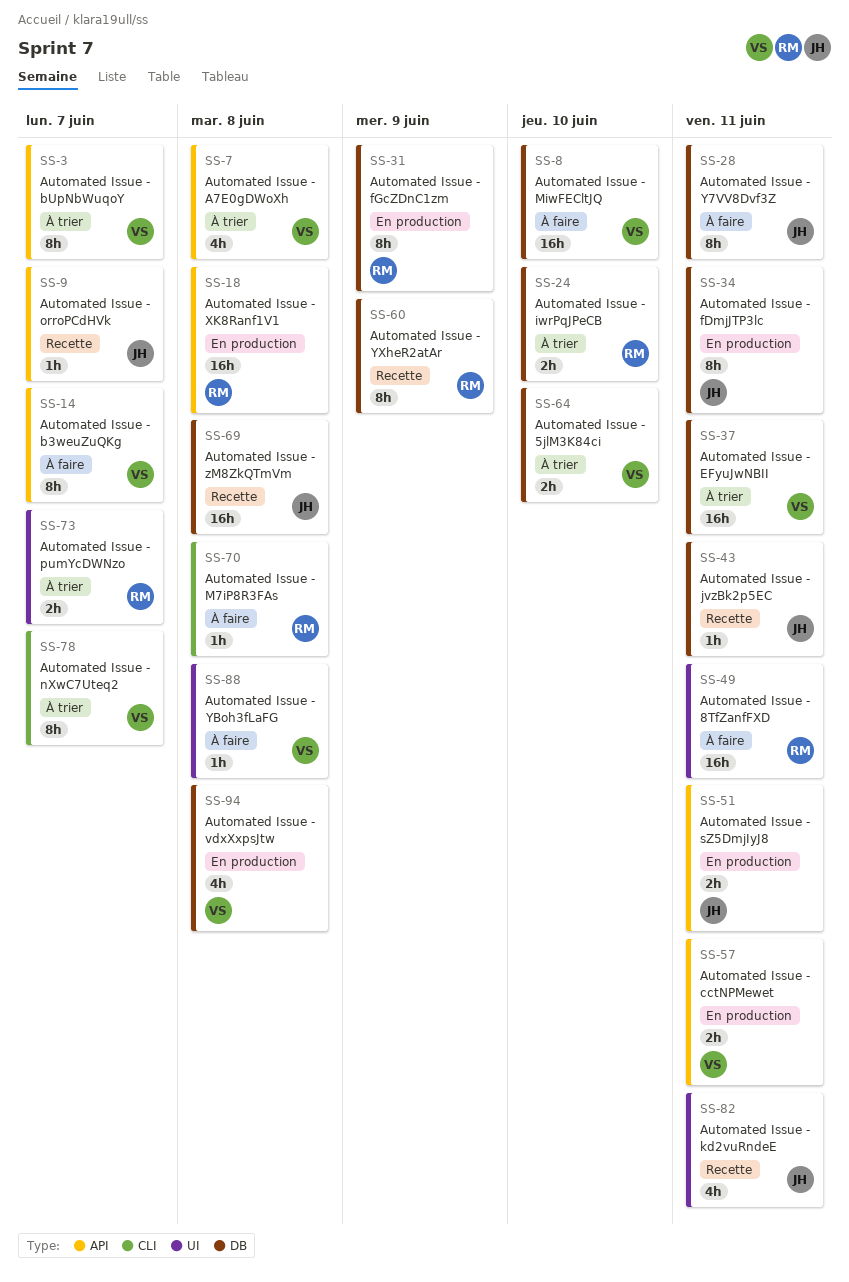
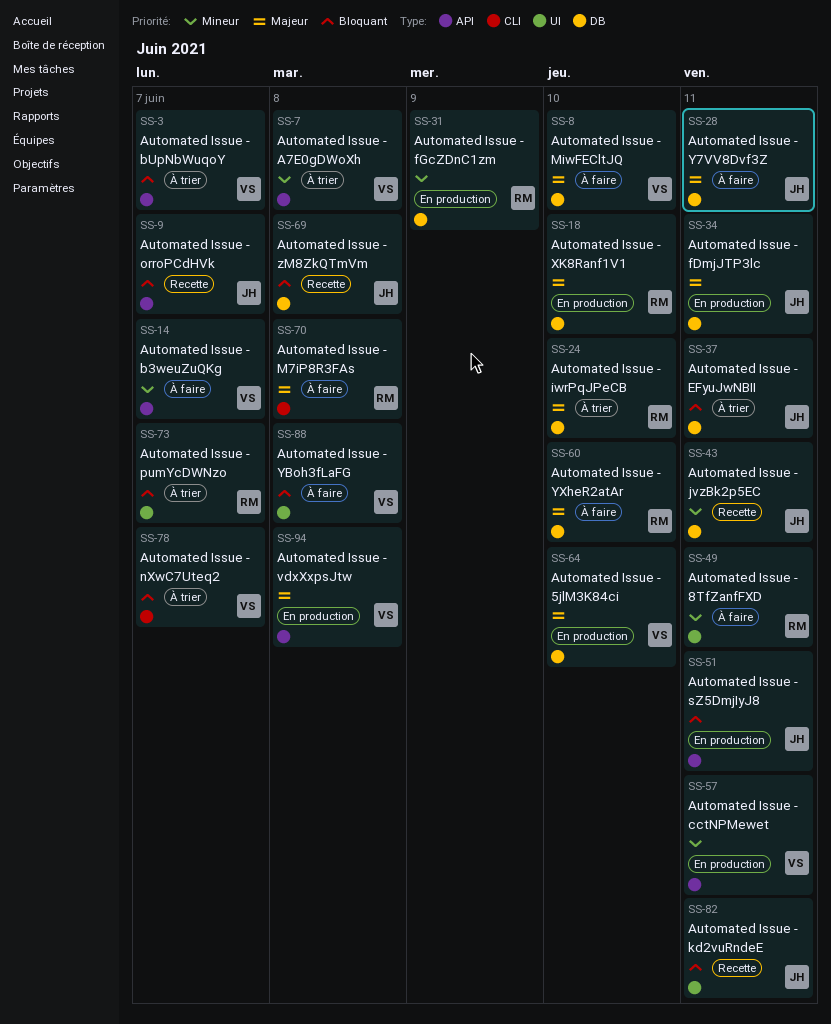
SS-18, label: API -> DB
SS-18, due: Jun 8 -> Jun 10
SS-37, owner: VS -> JH
SS-60, status: Recette -> À faire
SS-60, due: Jun 9 -> Jun 10
SS-64, status: À trier -> En production
SS-94, label: DB -> API

